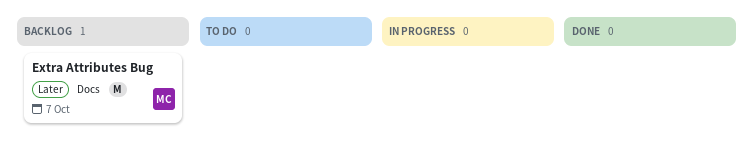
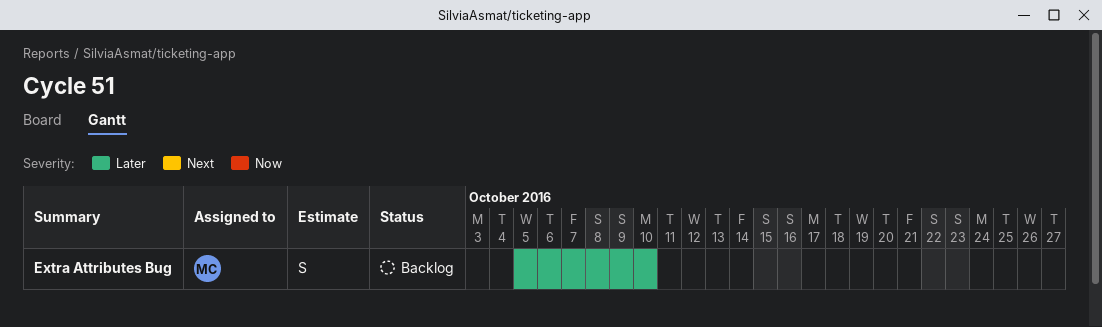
Extra Attributes Bug, estimate: M -> S
Extra Attributes Bug, due: Oct 7 -> Oct 10

